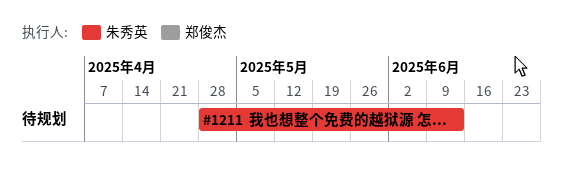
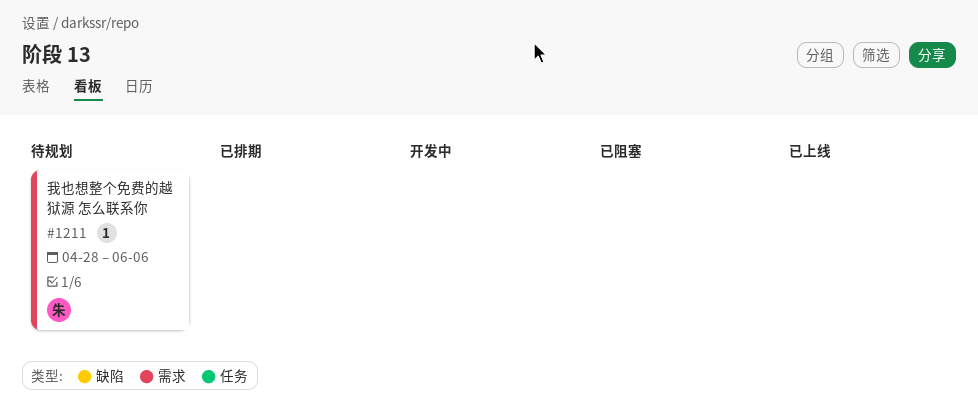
#1211, due: Jun 13 -> Jun 6

